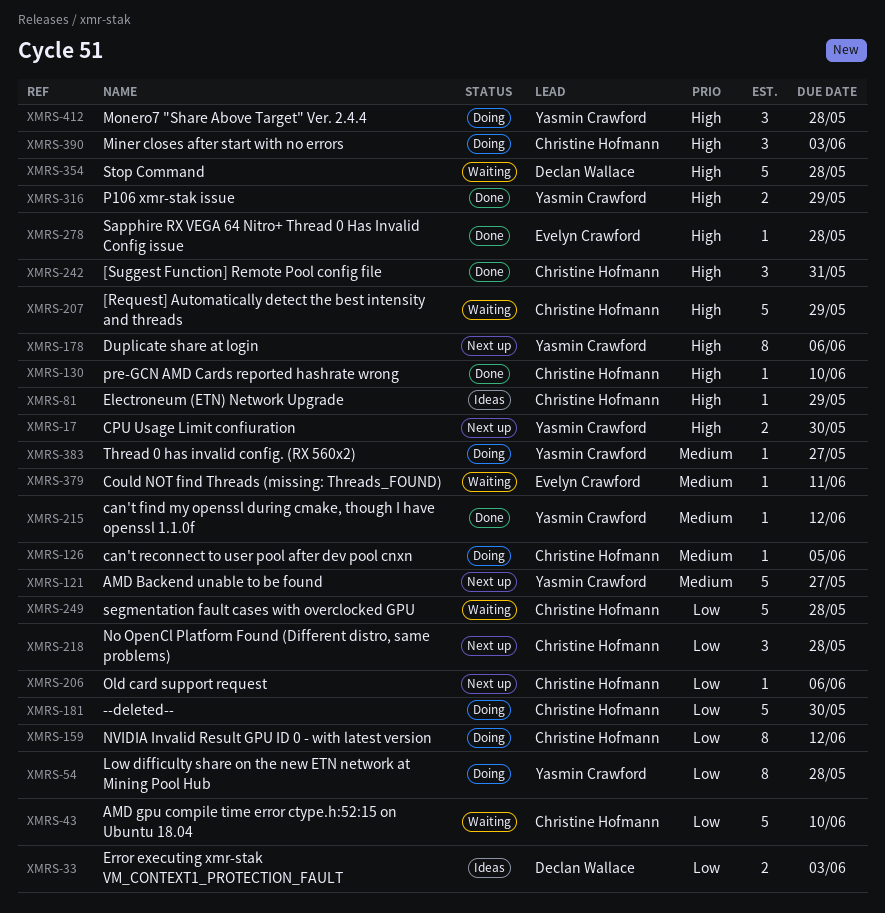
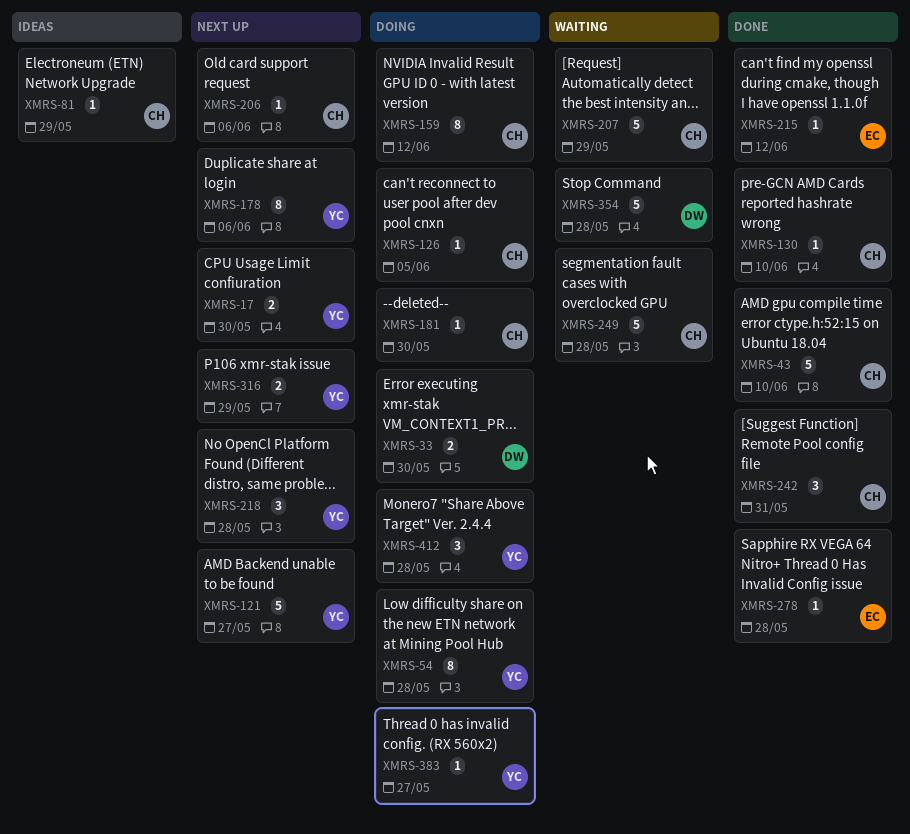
XMRS-33, status: Ideas -> Doing
XMRS-33, due: Jun 3 -> May 30
XMRS-43, status: Waiting -> Done
XMRS-181, estimate: 5 -> 1
XMRS-215, owner: Yasmin Crawford -> Evelyn Crawford
XMRS-218, owner: Christine Hofmann -> Yasmin Crawford
XMRS-316, status: Done -> Next up
XMRS-379: present -> none
XMRS-390: present -> none

